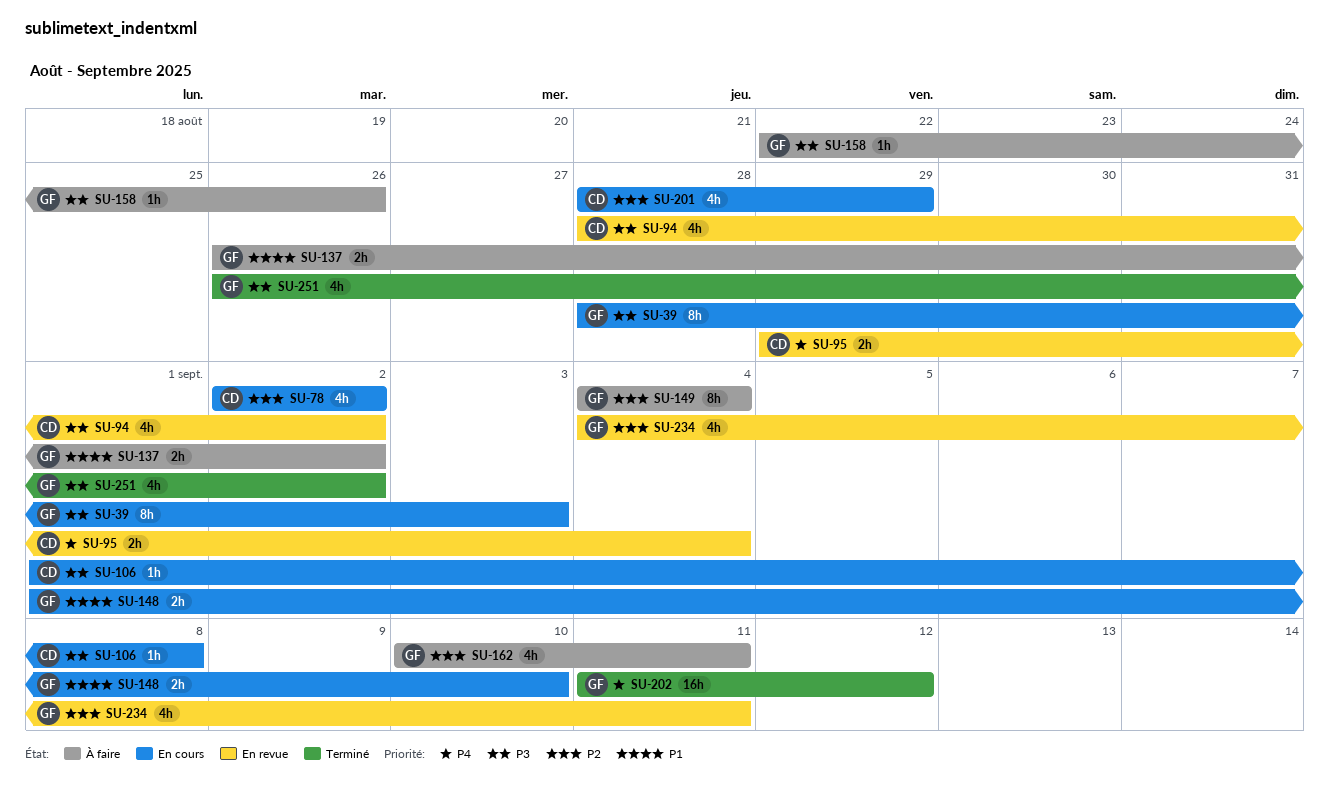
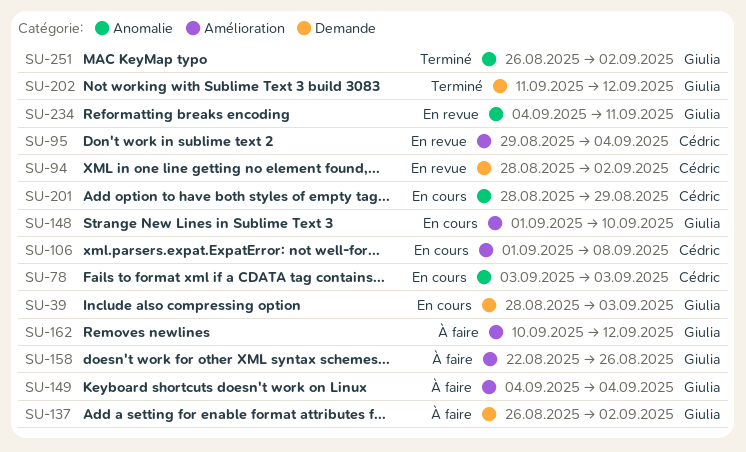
SU-78, start: Sep 2 -> Sep 3
SU-78, due: Sep 2 -> Sep 3
SU-162, due: Sep 11 -> Sep 12

